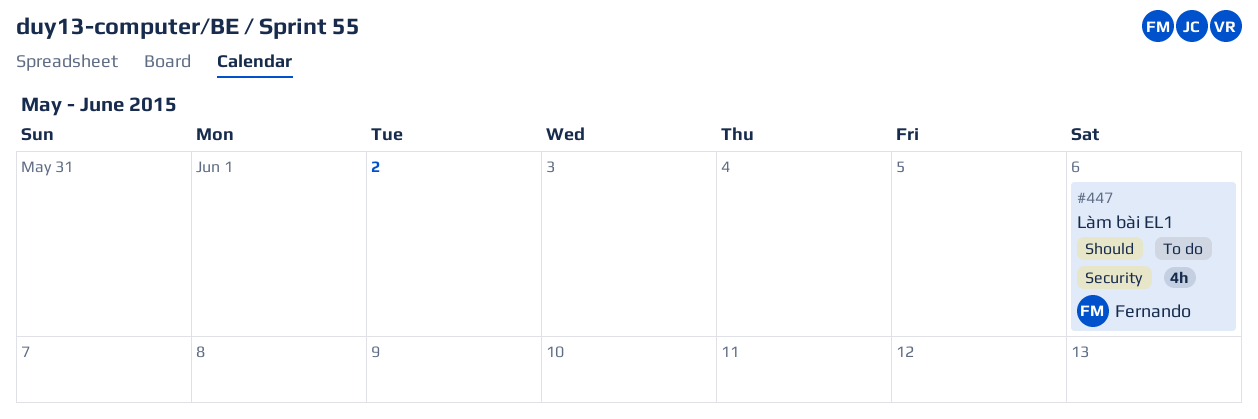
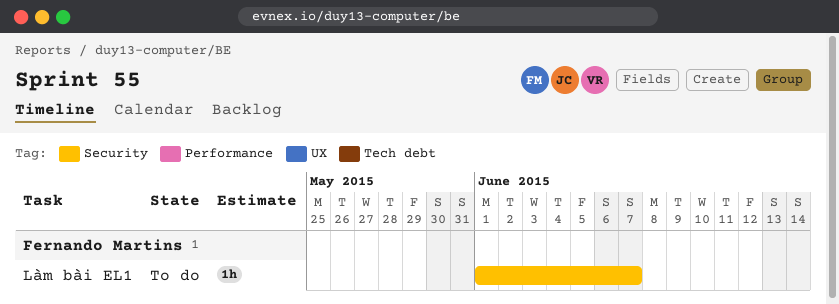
Làm bài EL1, estimate: 4h -> 1h
Làm bài EL1, due: Jun 6 -> Jun 7

